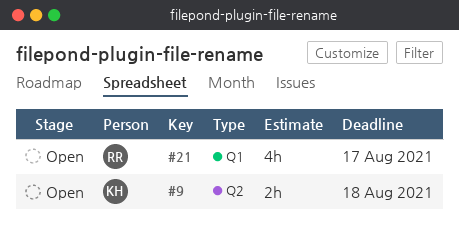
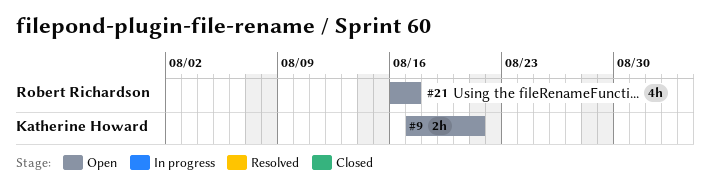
#9, due: Aug 18 -> Aug 21

